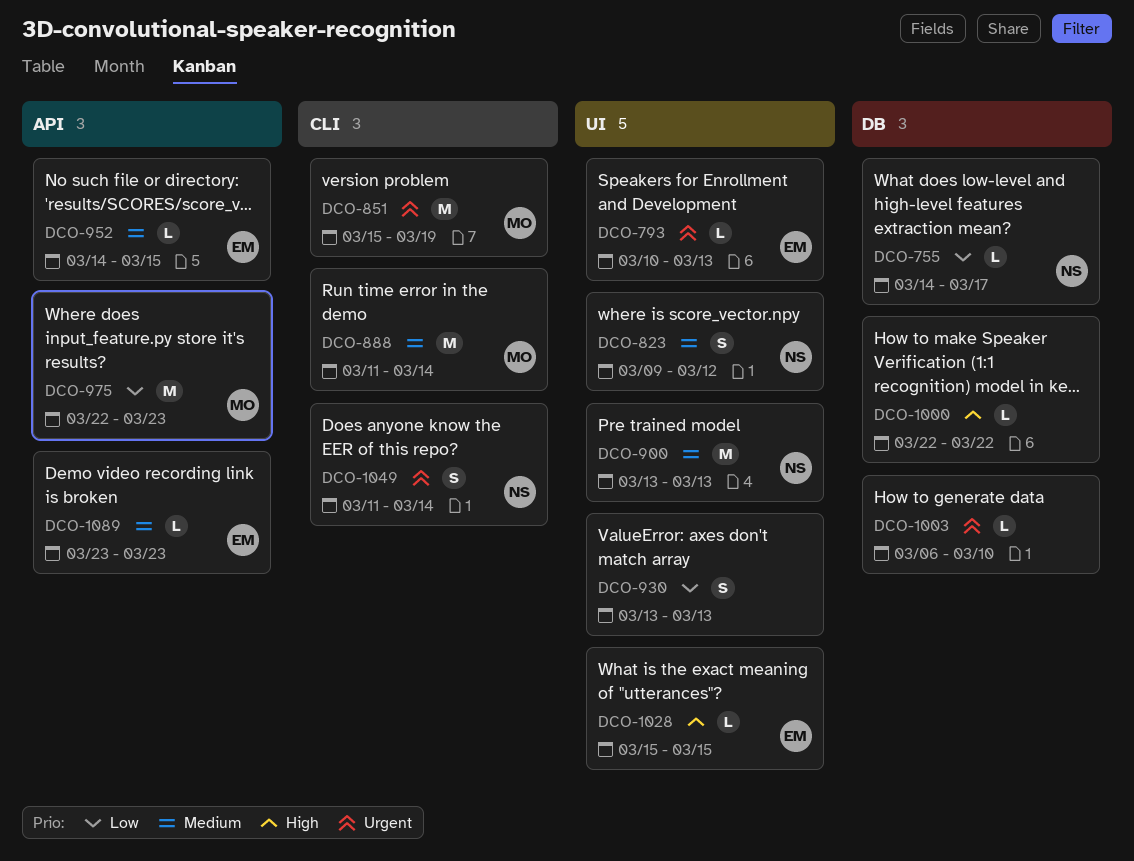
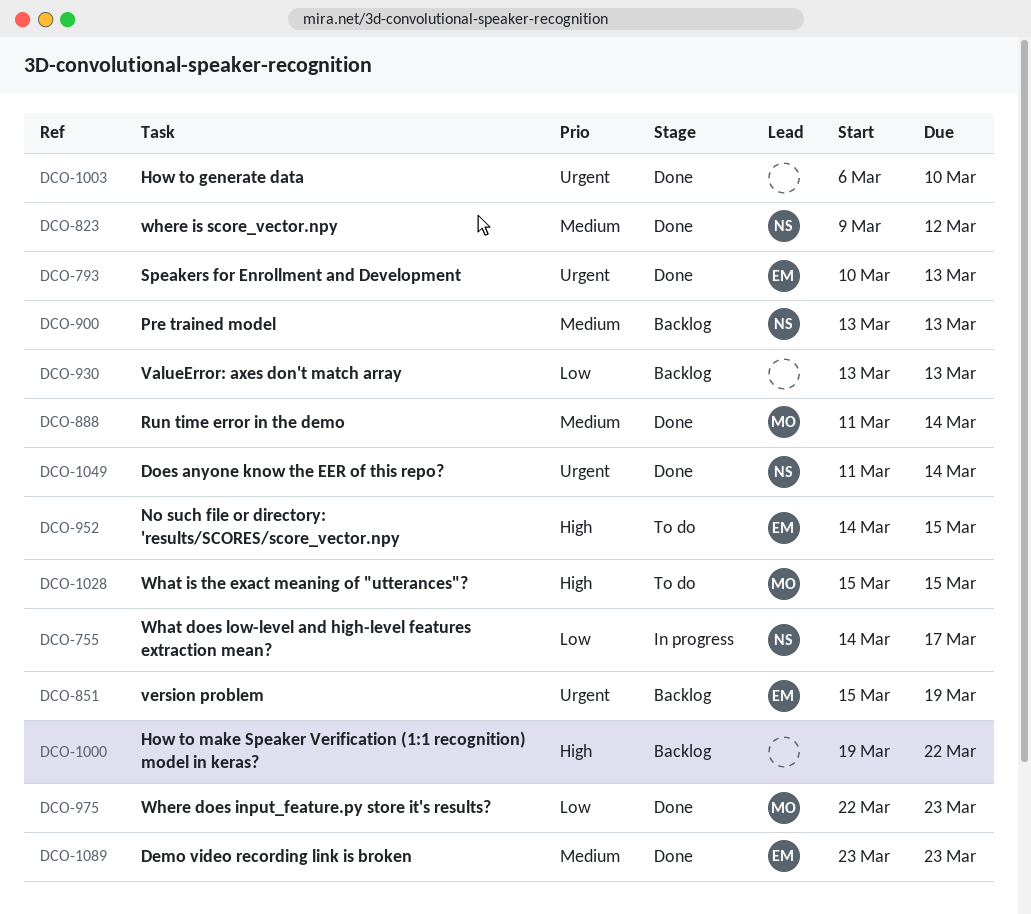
DCO-851, owner: MO -> EM
DCO-952, priority: Medium -> High
DCO-1000, start: Mar 22 -> Mar 19
DCO-1028, owner: EM -> MO

